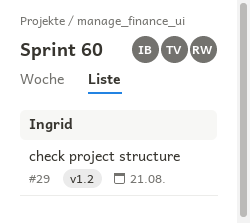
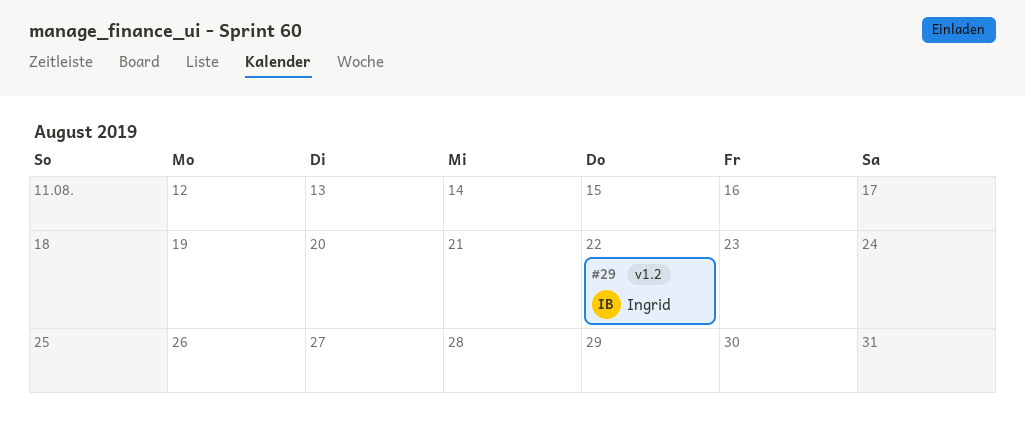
#29, due: Aug 21 -> Aug 22

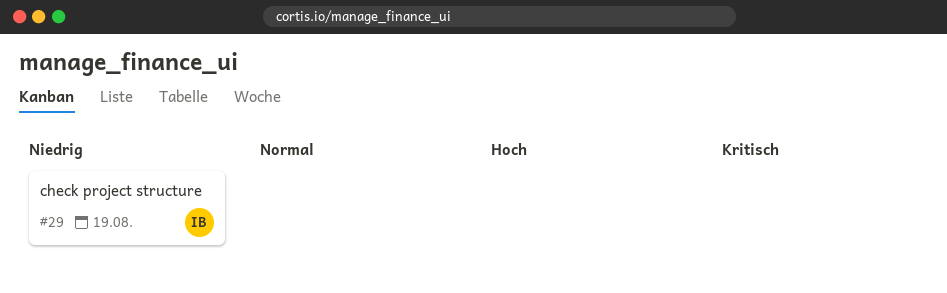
#29, due: Aug 22 -> Aug 19

